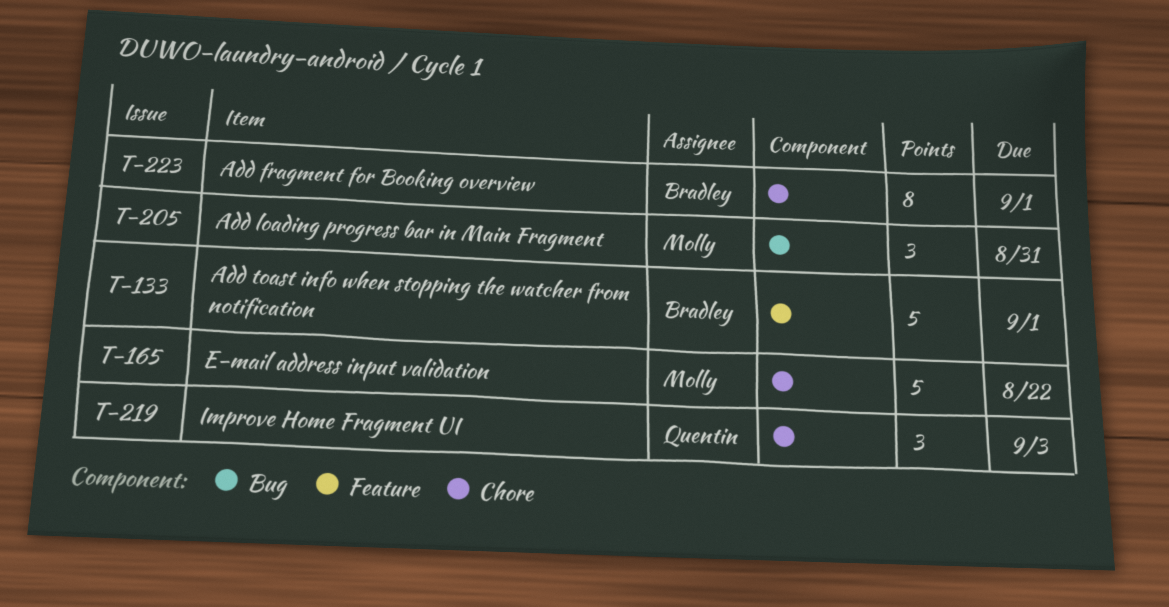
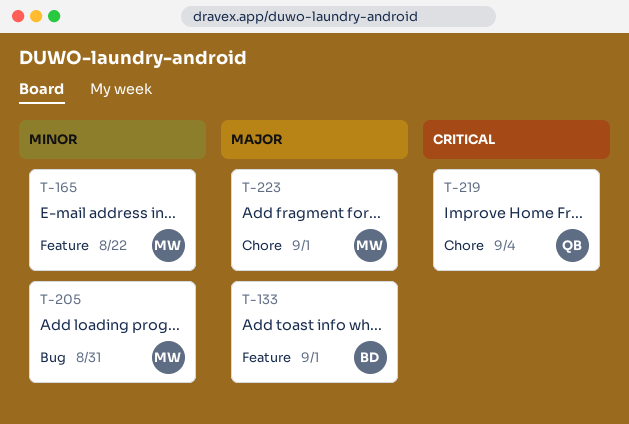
T-165, label: Chore -> Feature
T-219, due: Sep 3 -> Sep 4
T-223, owner: Bradley -> Molly

